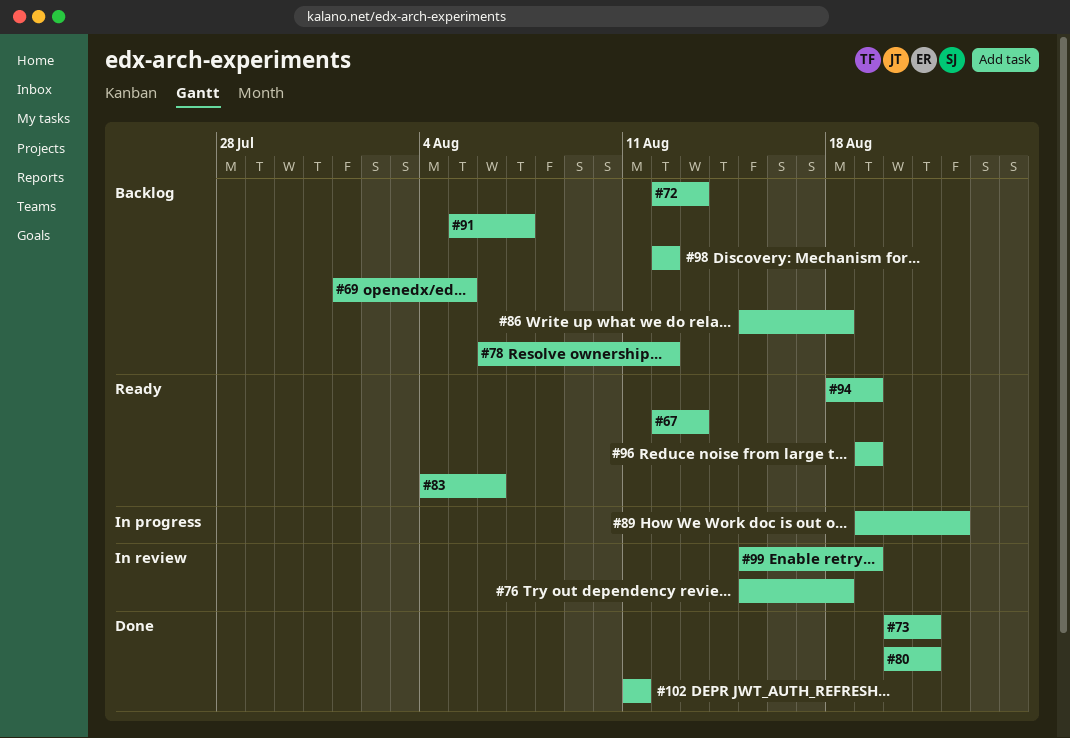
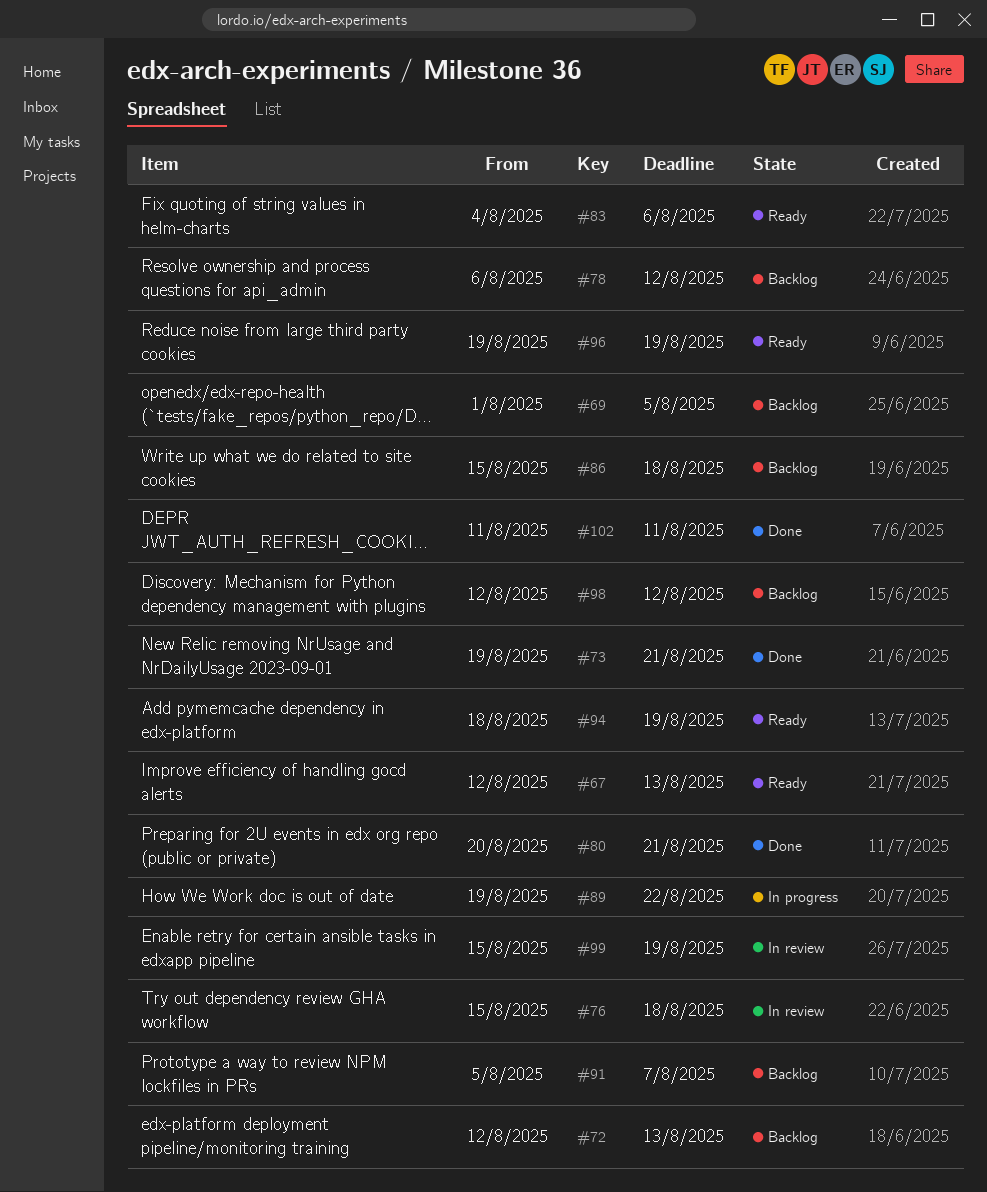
#73, start: Aug 20 -> Aug 19

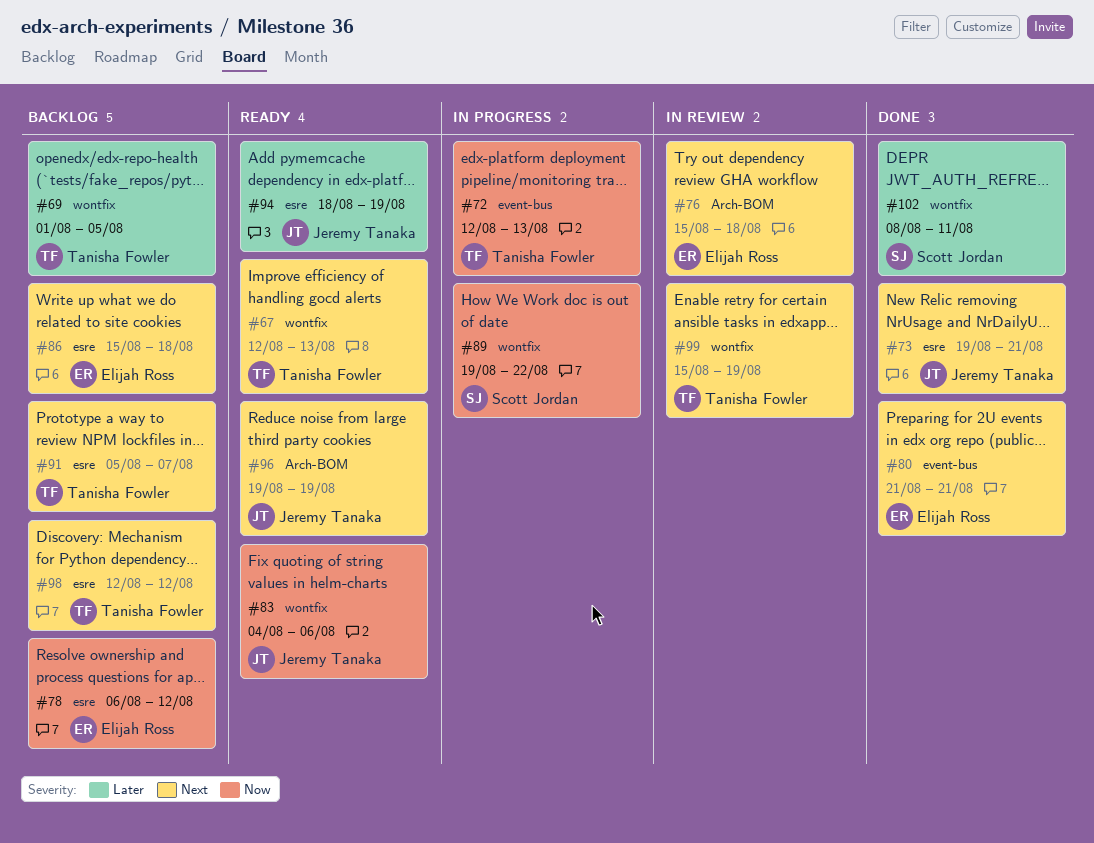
#72, status: Backlog -> In progress
#80, start: Aug 20 -> Aug 21
#102, start: Aug 11 -> Aug 8

